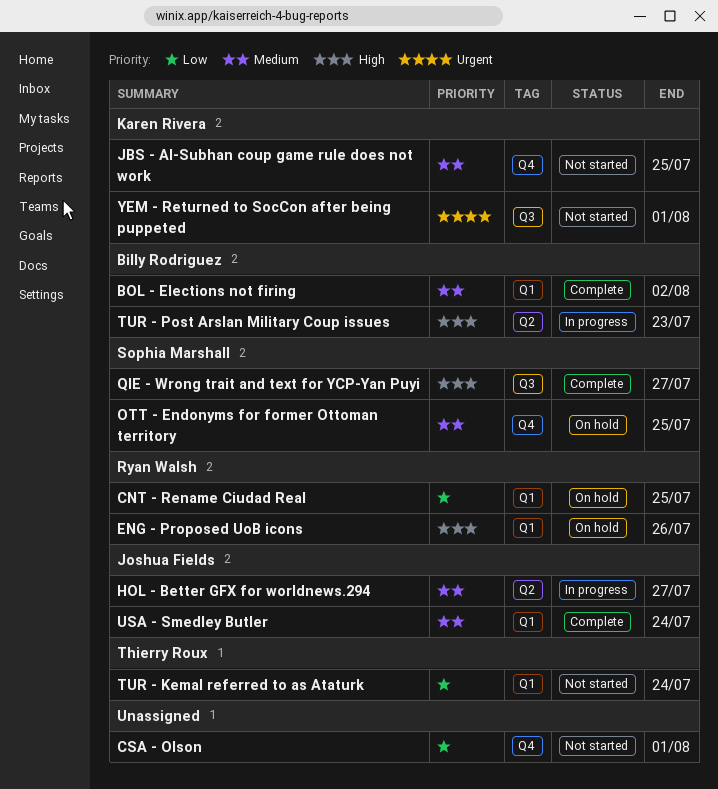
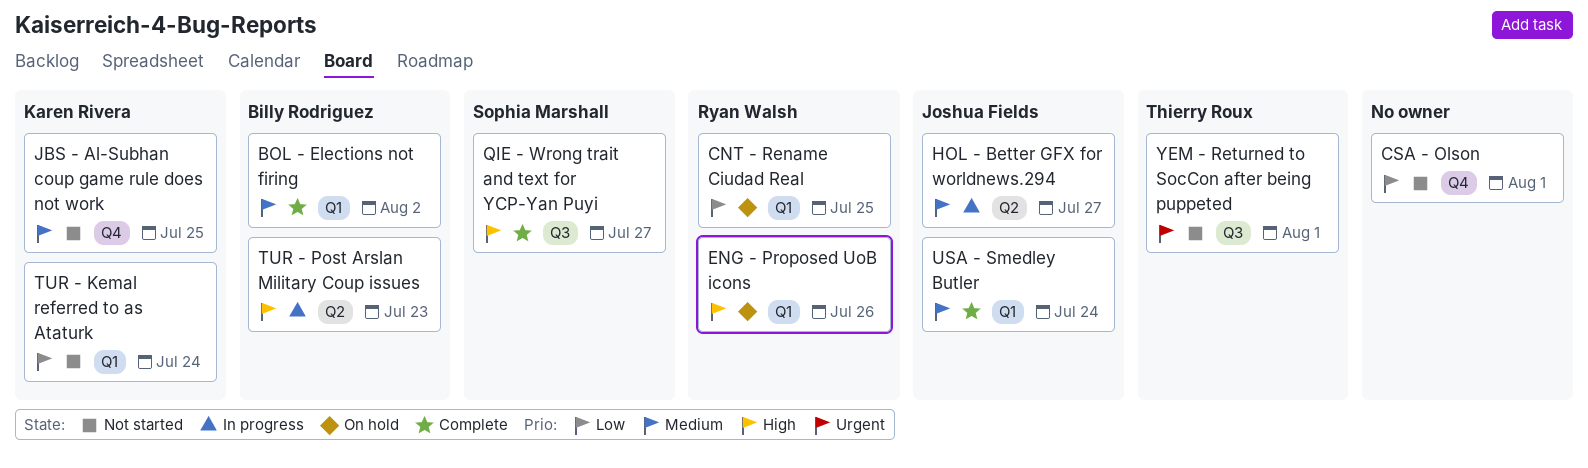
OTT - Endonyms for former Ottoman territory: present -> none
TUR - Kemal referred to as Ataturk, owner: Thierry Roux -> Karen Rivera
YEM - Returned to SocCon after being puppeted, owner: Karen Rivera -> Thierry Roux

